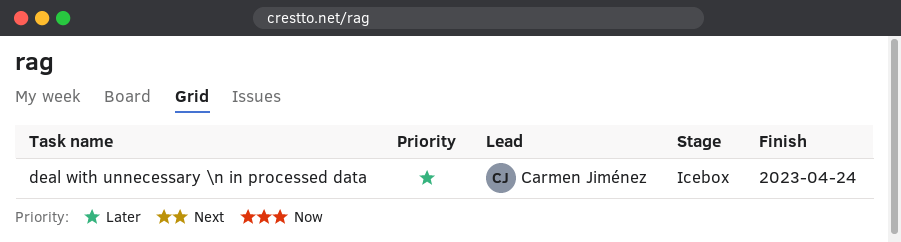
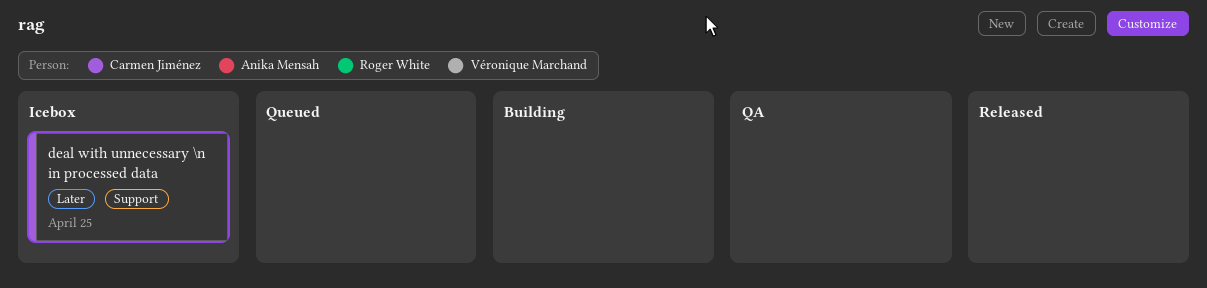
deal with unnecessary \n in processed data, due: Apr 24 -> Apr 25

